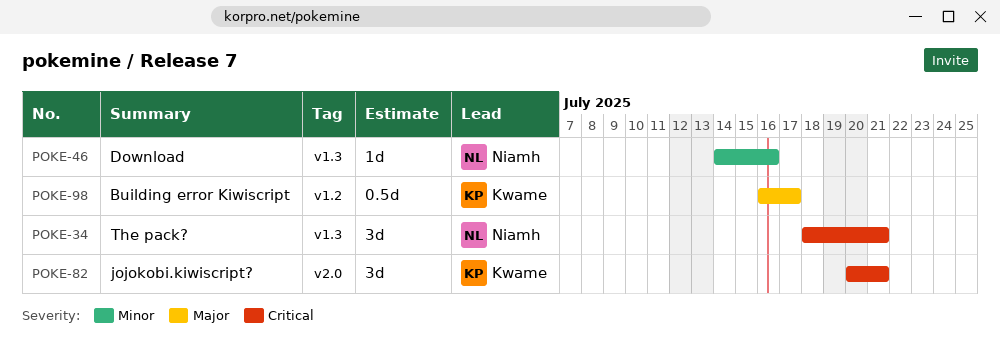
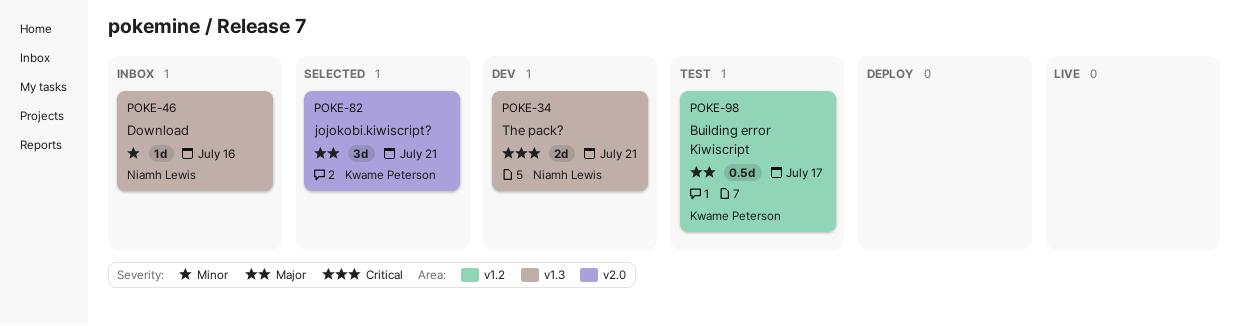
POKE-34, estimate: 3d -> 2d
POKE-82, priority: Critical -> Major

